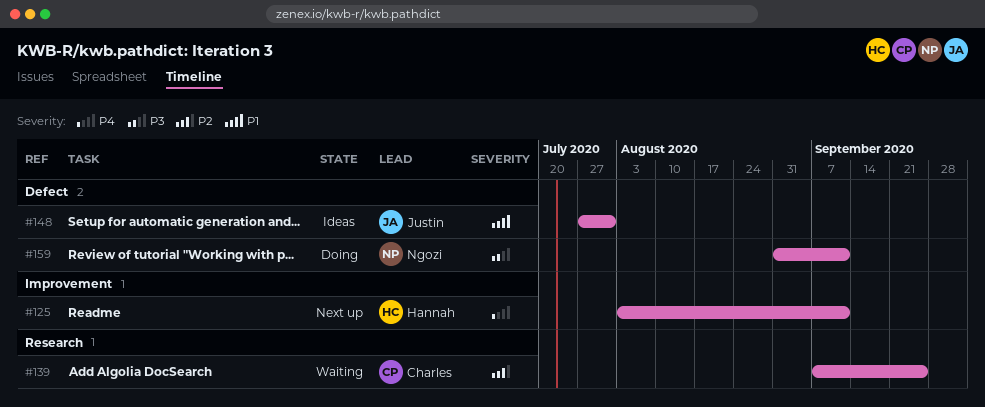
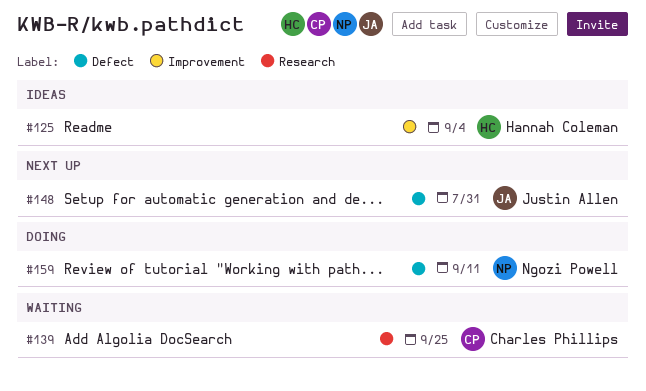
#125, status: Next up -> Ideas
#125, due: Sep 11 -> Sep 4
#148, status: Ideas -> Next up

